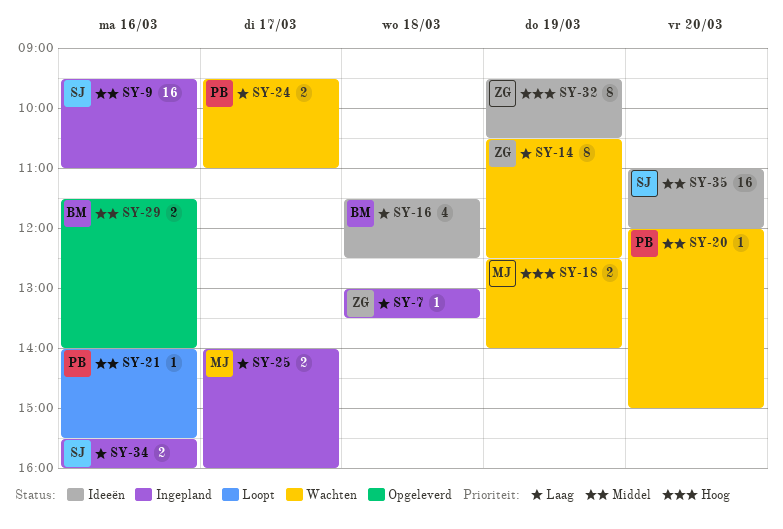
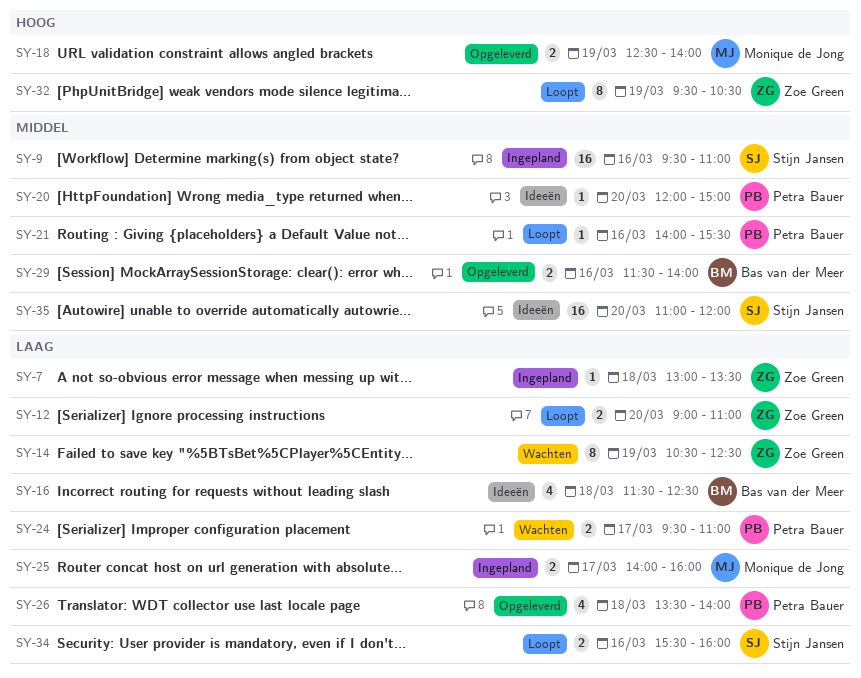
SY-12: none -> present
SY-18, status: Wachten -> Opgeleverd
SY-20, status: Wachten -> Ideeën
SY-26: none -> present
SY-32, status: Ideeën -> Loopt
SY-34, status: Ingepland -> Loopt

